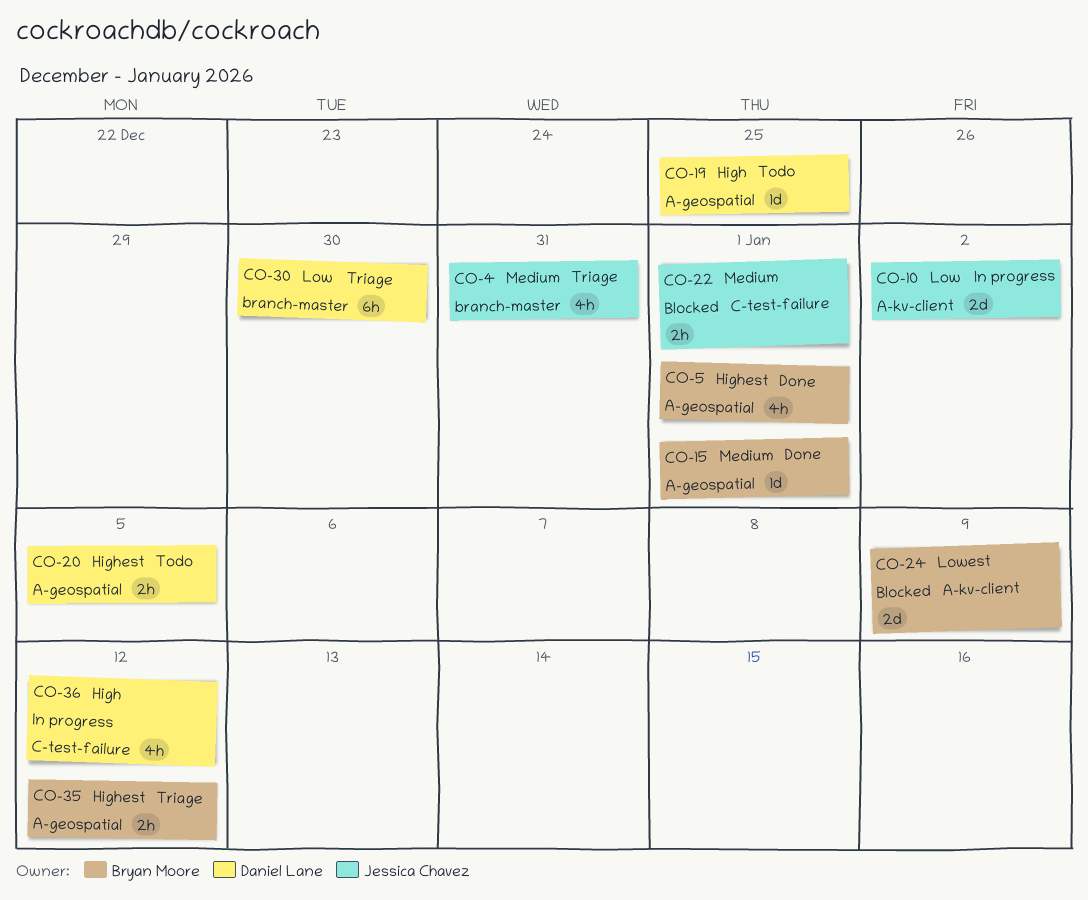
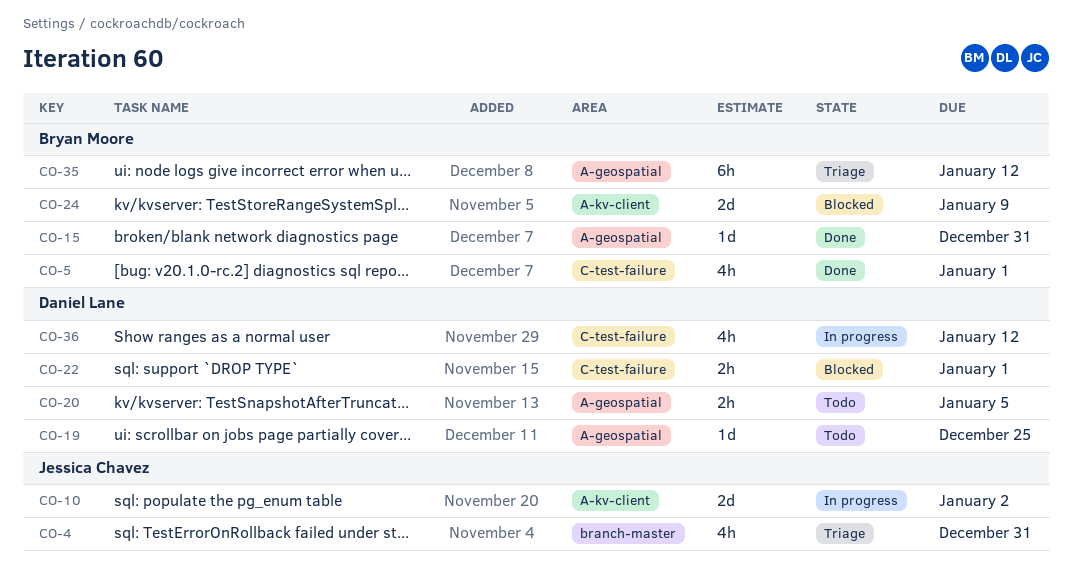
CO-5, label: A-geospatial -> C-test-failure
CO-15, due: Jan 1 -> Dec 31
CO-22, owner: Jessica Chavez -> Daniel Lane
CO-30: present -> none
CO-35, estimate: 2h -> 6h

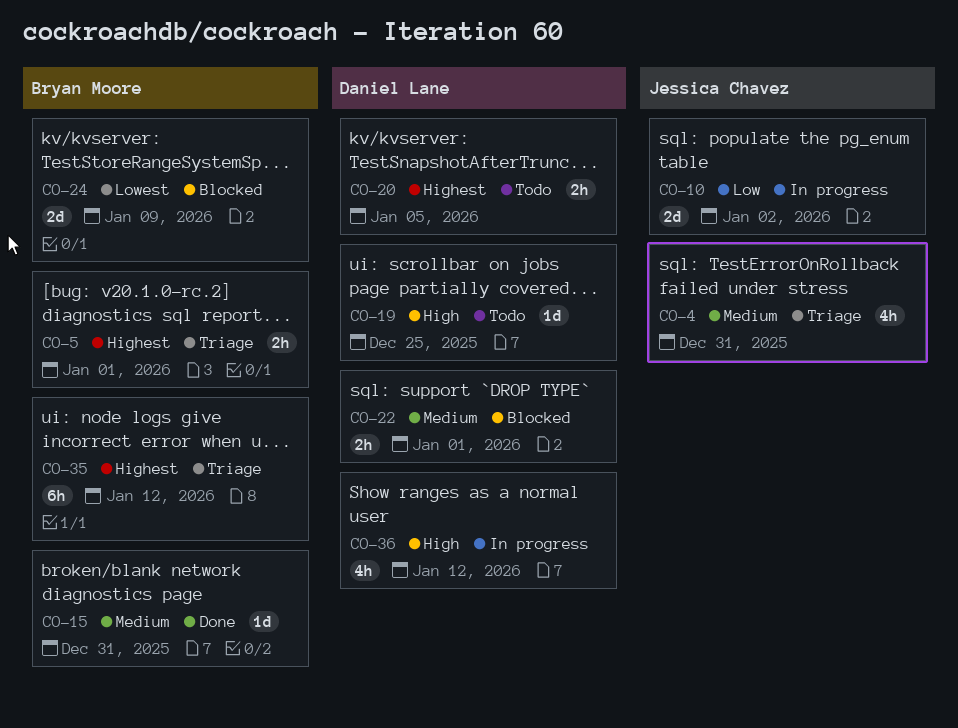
CO-5, status: Done -> Triage
CO-5, estimate: 4h -> 2h

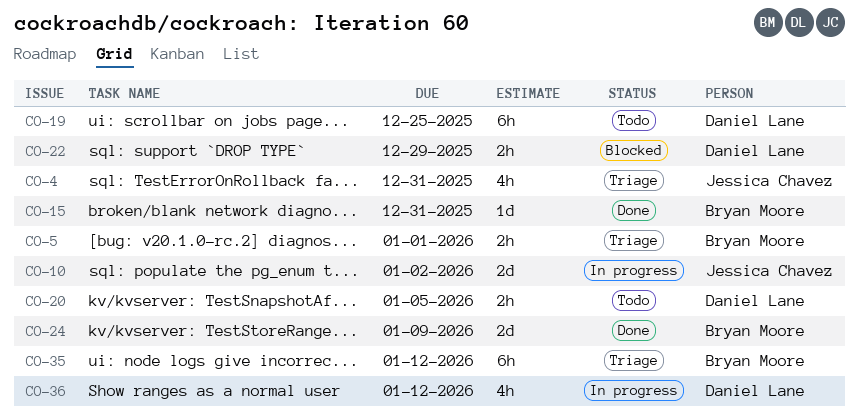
CO-19, estimate: 1d -> 6h
CO-22, due: Jan 1 -> Dec 29
CO-24, status: Blocked -> Done

